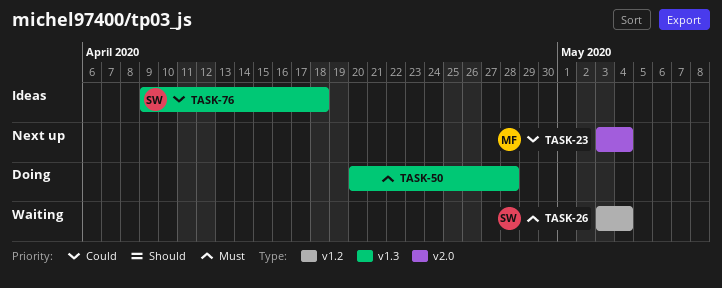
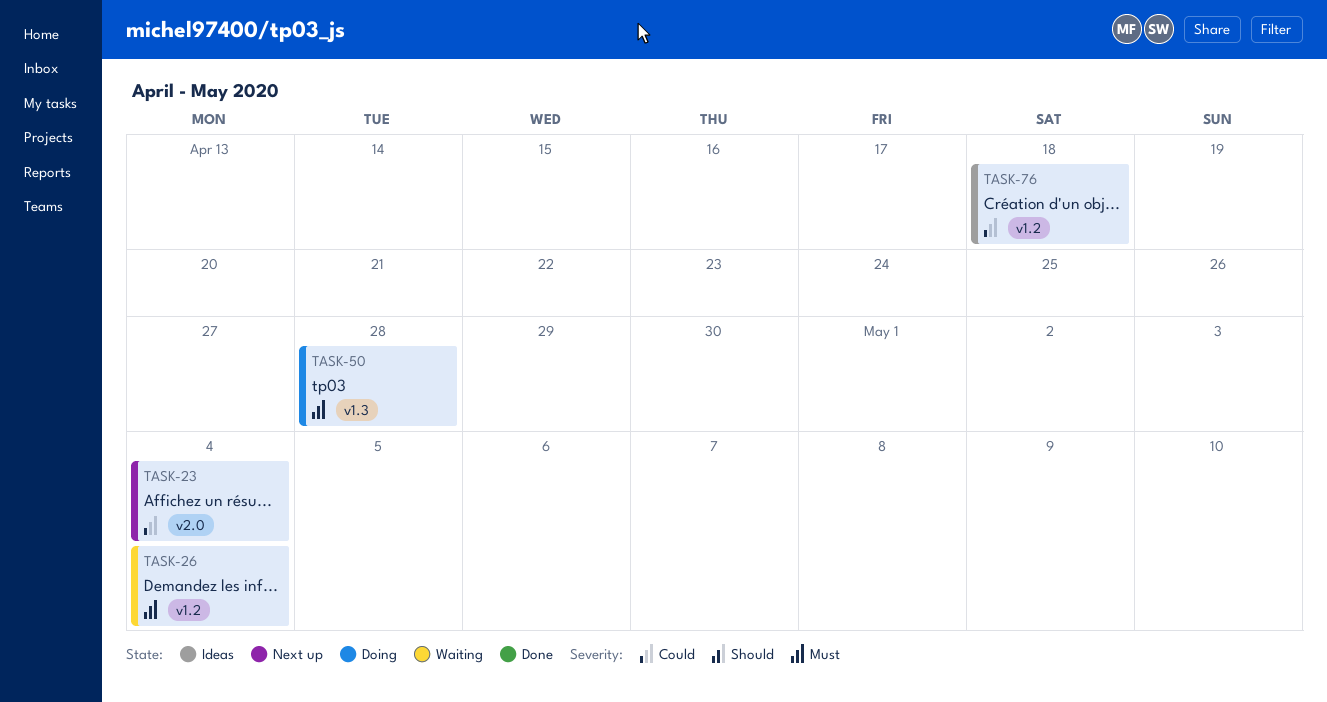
TASK-76, label: v1.3 -> v1.2

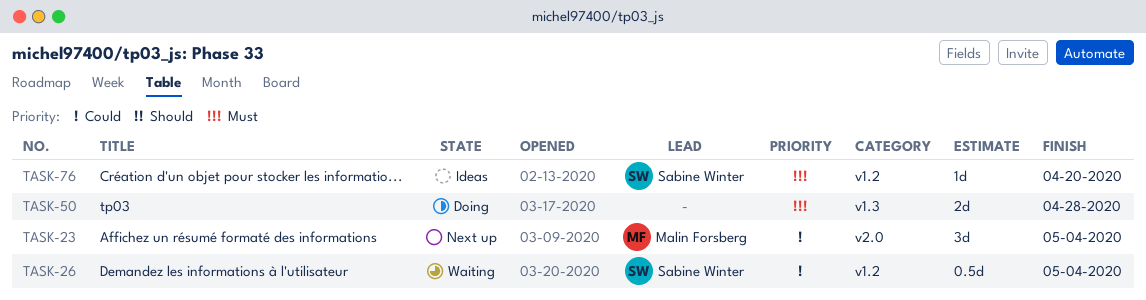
TASK-26, priority: Must -> Could
TASK-76, priority: Could -> Must
TASK-76, due: Apr 18 -> Apr 20

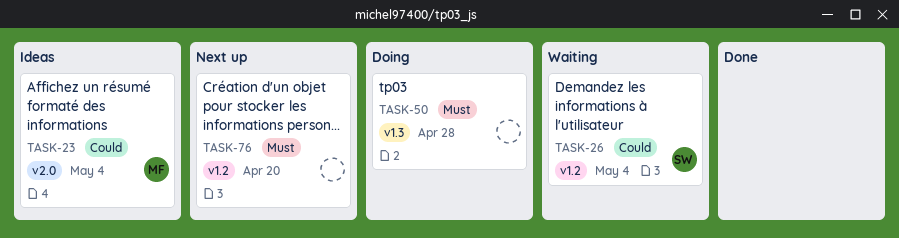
TASK-23, status: Next up -> Ideas
TASK-76, status: Ideas -> Next up
TASK-76, owner: Sabine Winter -> none

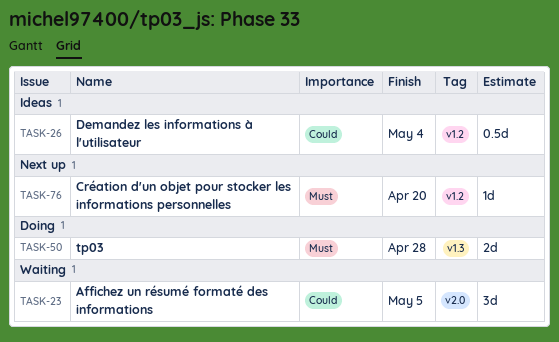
TASK-23, status: Ideas -> Waiting
TASK-23, due: May 4 -> May 5
TASK-26, status: Waiting -> Ideas

